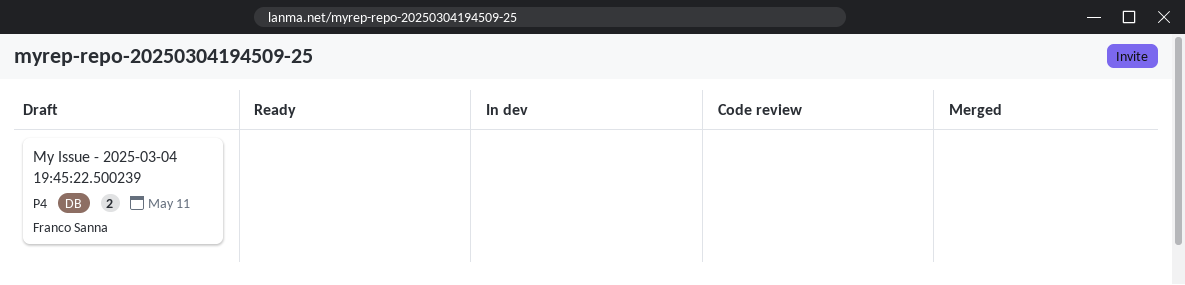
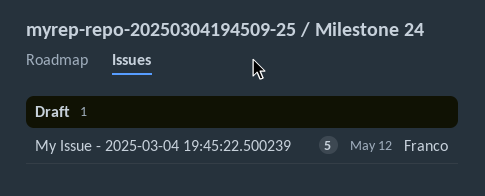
My Issue - 2025-03-04 19:45:22.500239, estimate: 2 -> 5
My Issue - 2025-03-04 19:45:22.500239, due: May 11 -> May 12

